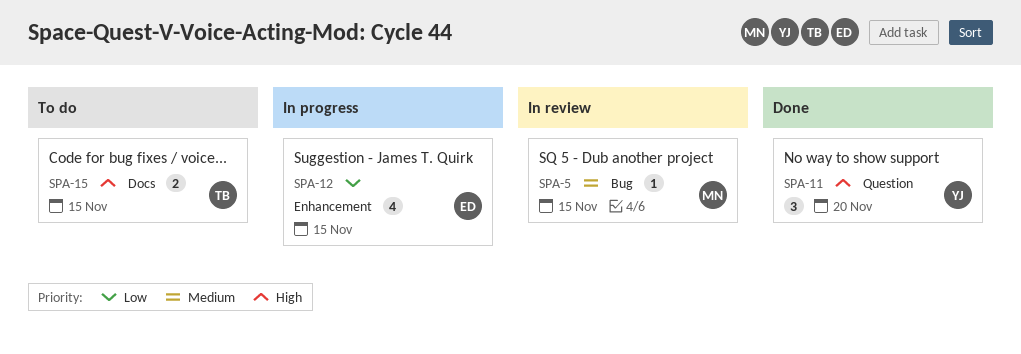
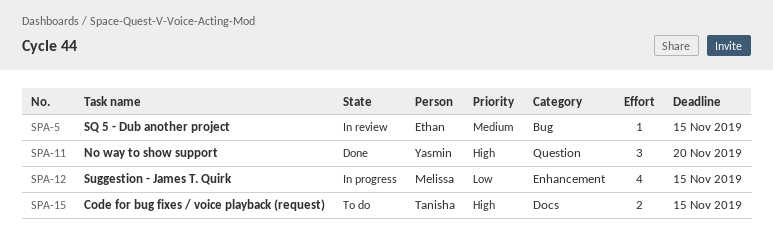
SPA-5, owner: Melissa -> Ethan
SPA-12, owner: Ethan -> Melissa

